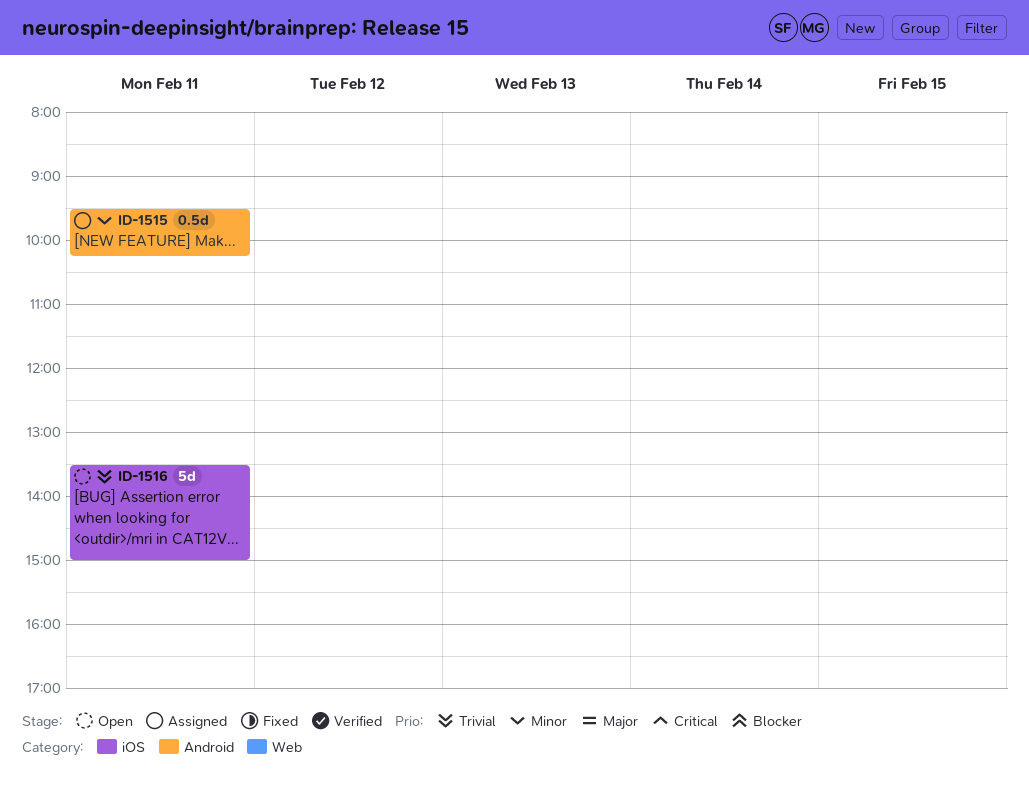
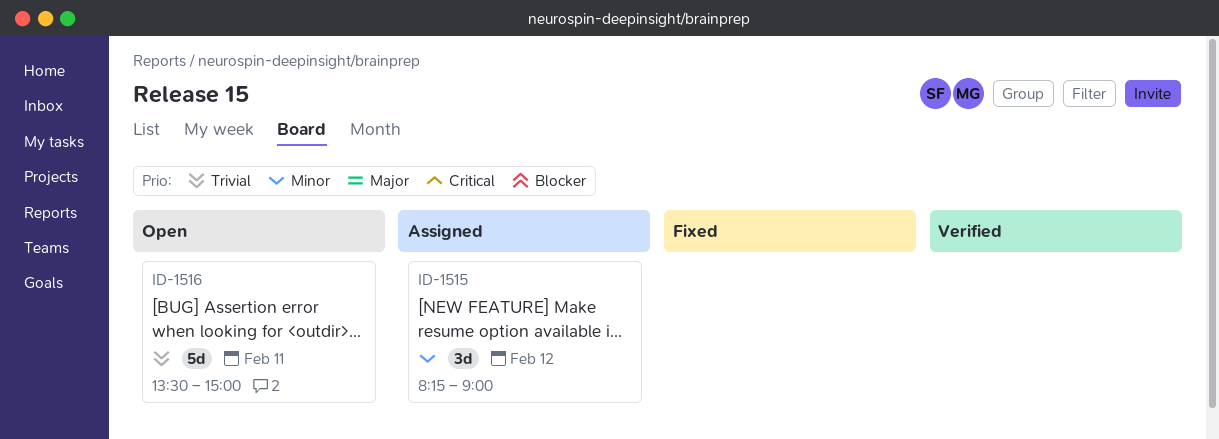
ID-1515, estimate: 0.5d -> 3d
ID-1515, day: Feb 11 -> Feb 12
ID-1515, begins: 09:30 -> 08:15
ID-1515, ends: 10:15 -> 09:00

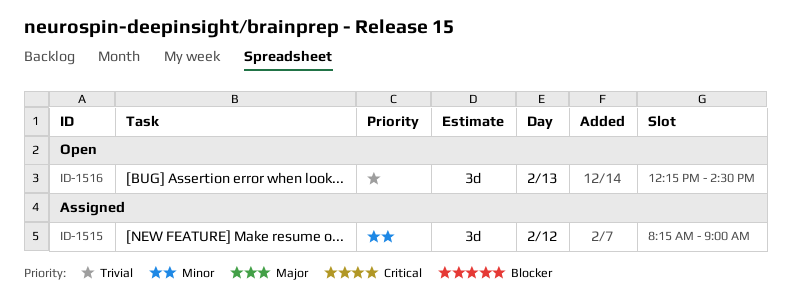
ID-1516, estimate: 5d -> 3d
ID-1516, day: Feb 11 -> Feb 13
ID-1516, begins: 13:30 -> 12:15
ID-1516, ends: 15:00 -> 14:30

